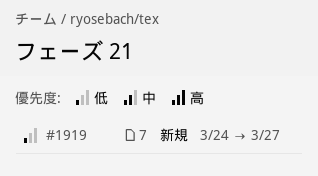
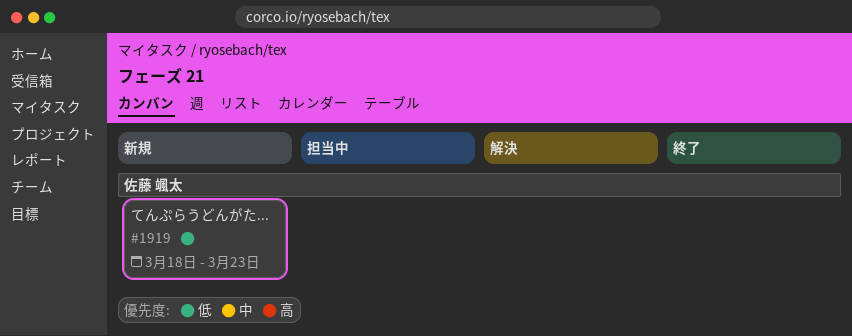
#1919, start: Mar 24 -> Mar 18
#1919, due: Mar 27 -> Mar 23

